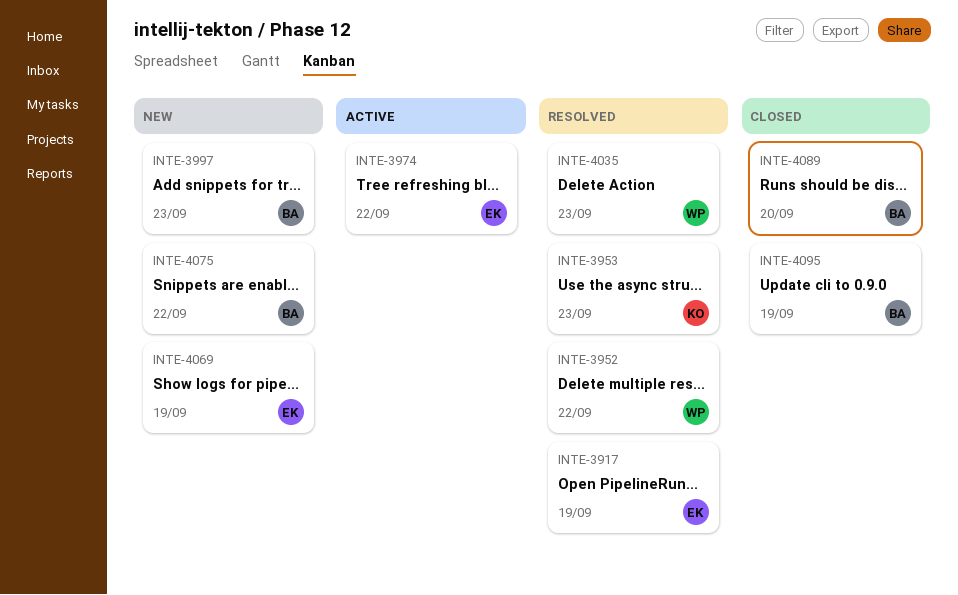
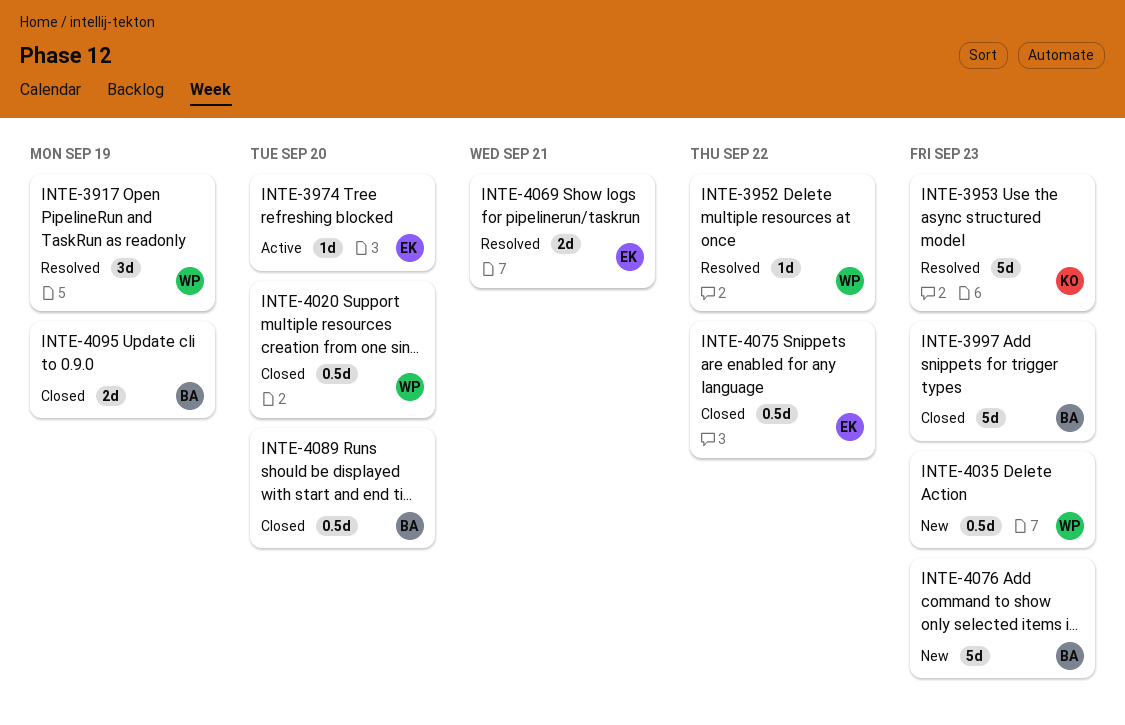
INTE-3917, owner: EK -> WP
INTE-3974, due: Sep 22 -> Sep 20
INTE-3997, status: New -> Closed
INTE-4020: none -> present
INTE-4035, status: Resolved -> New
INTE-4069, status: New -> Resolved
INTE-4069, due: Sep 19 -> Sep 21
INTE-4075, status: New -> Closed
INTE-4075, owner: BA -> EK
INTE-4076: none -> present

